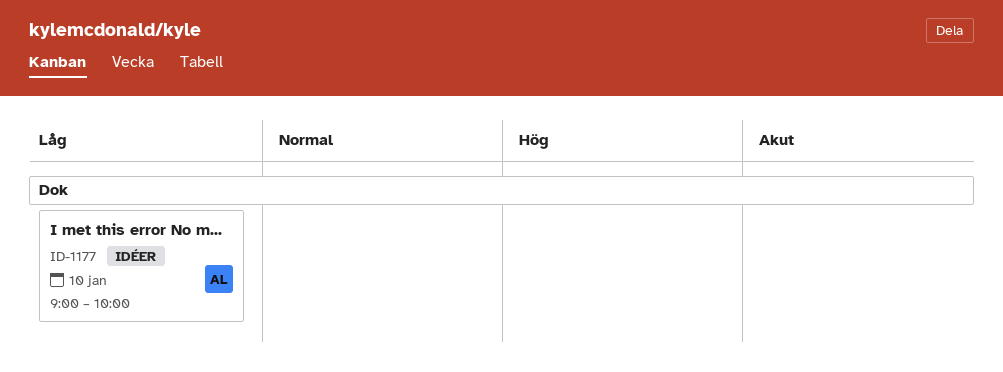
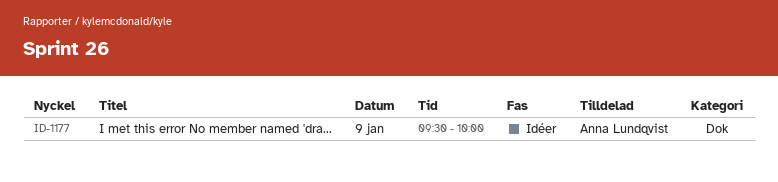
ID-1177, day: Jan 10 -> Jan 9
ID-1177, begins: 09:00 -> 09:30

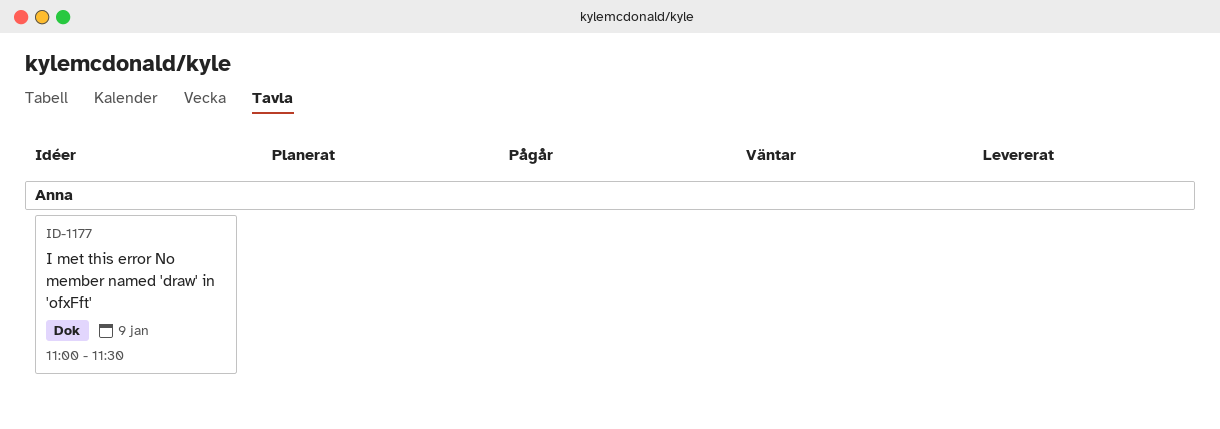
ID-1177, begins: 09:30 -> 11:00
ID-1177, ends: 10:00 -> 11:30

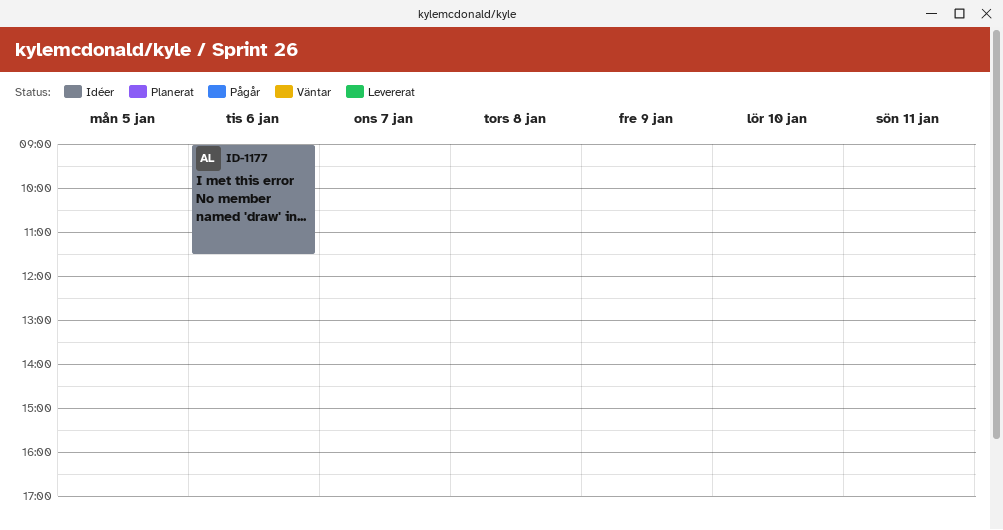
ID-1177, day: Jan 9 -> Jan 6
ID-1177, begins: 11:00 -> 09:00

